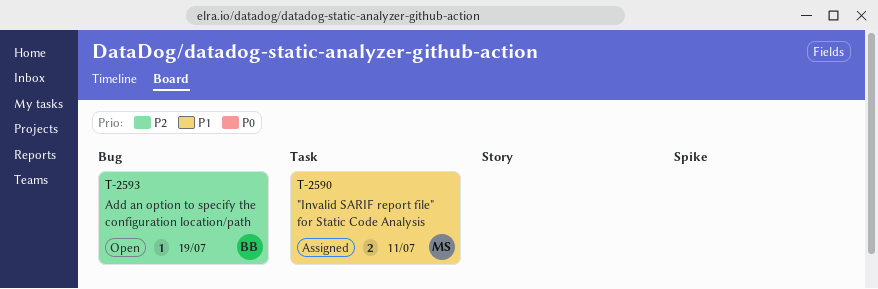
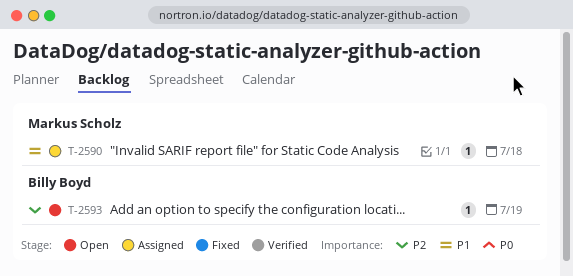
T-2590, estimate: 2 -> 1
T-2590, due: Jul 11 -> Jul 18

